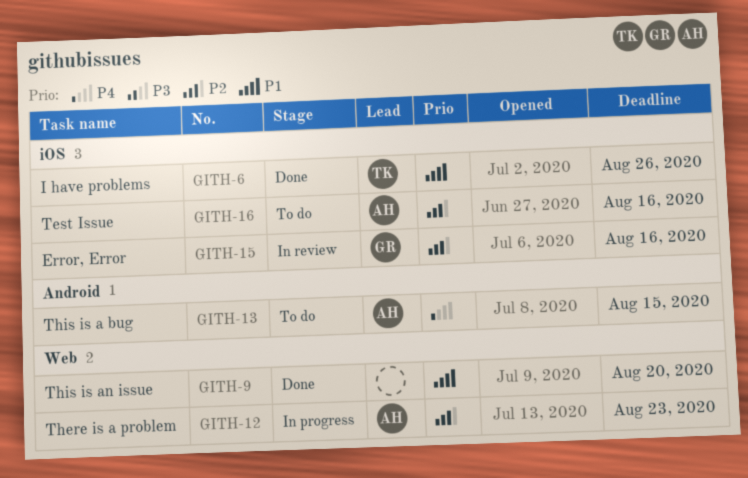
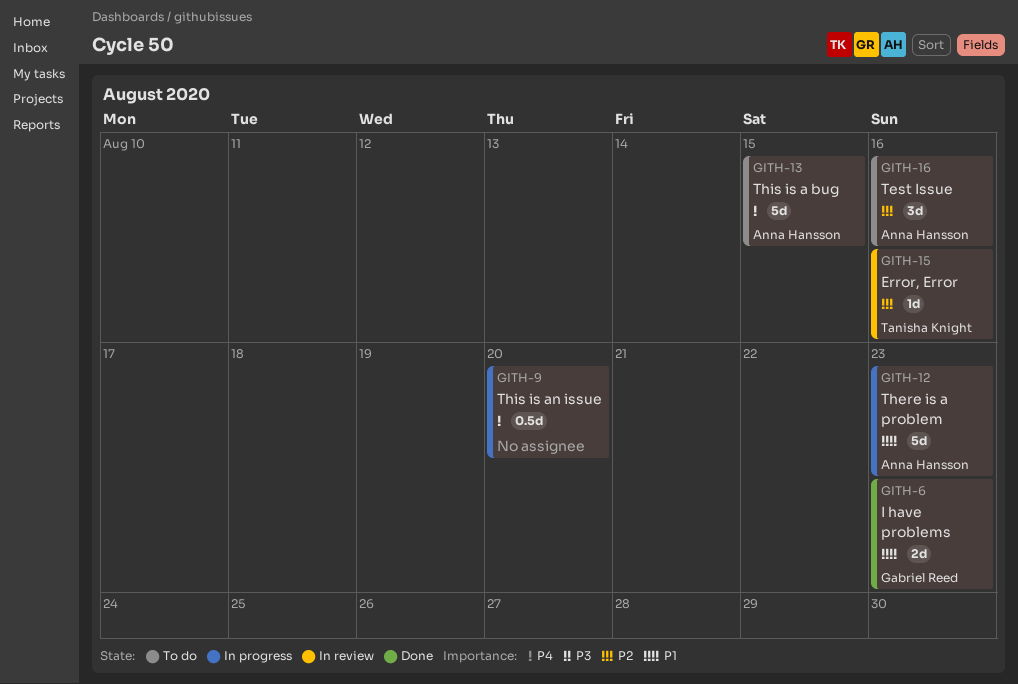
GITH-6, owner: Tanisha Knight -> Gabriel Reed
GITH-6, due: Aug 26 -> Aug 23
GITH-9, status: Done -> In progress
GITH-9, priority: P1 -> P4
GITH-12, priority: P2 -> P1
GITH-15, owner: Gabriel Reed -> Tanisha Knight

